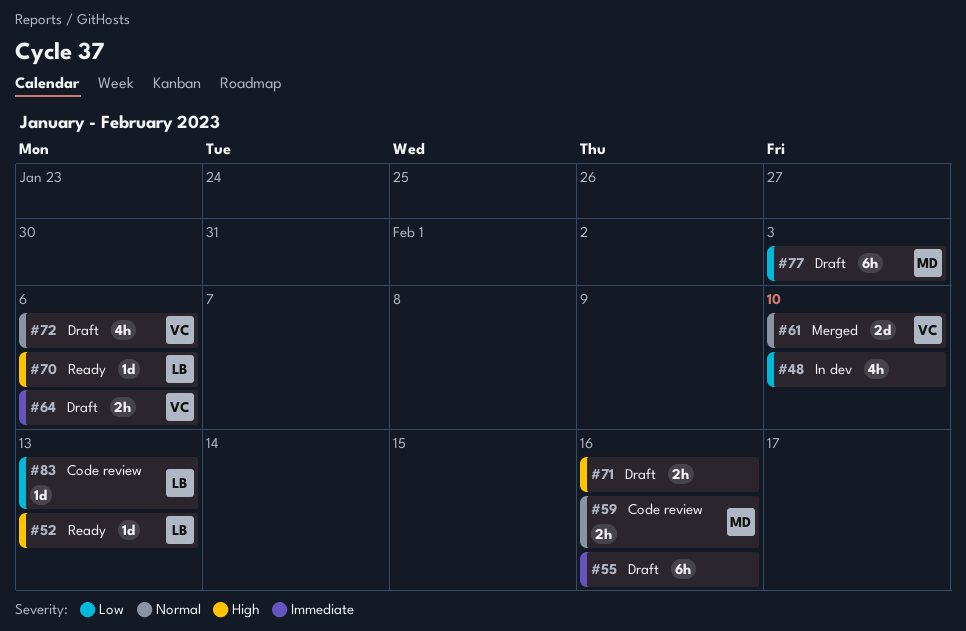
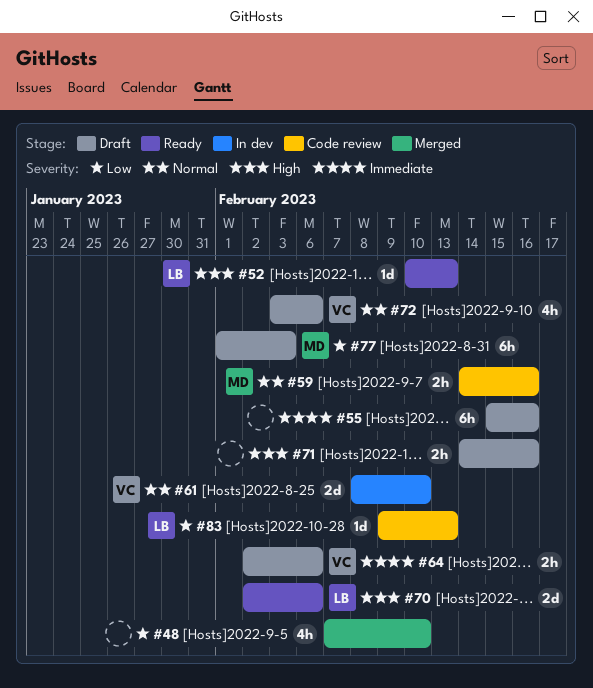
#48, status: In dev -> Merged
#61, status: Merged -> In dev
#70, estimate: 1d -> 2d

